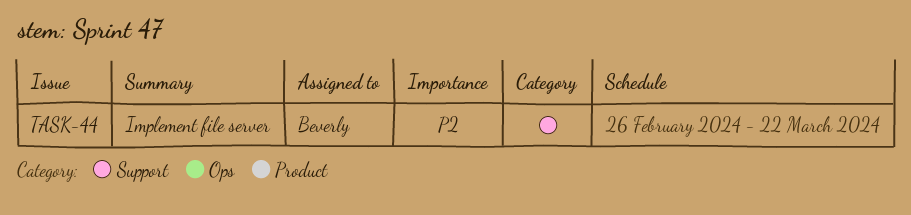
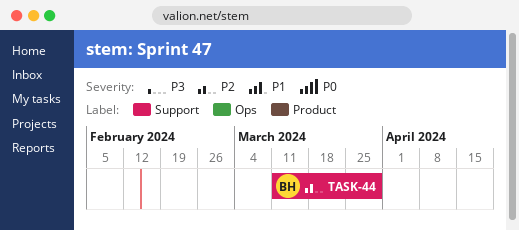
TASK-44, start: Feb 26 -> Mar 11
TASK-44, due: Mar 22 -> Mar 29

